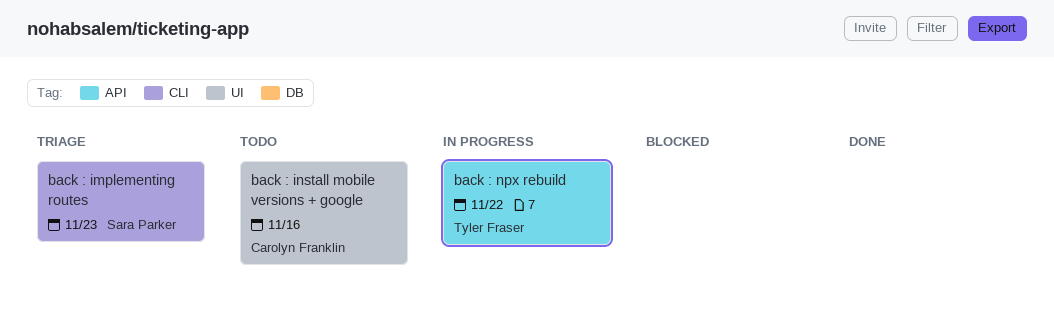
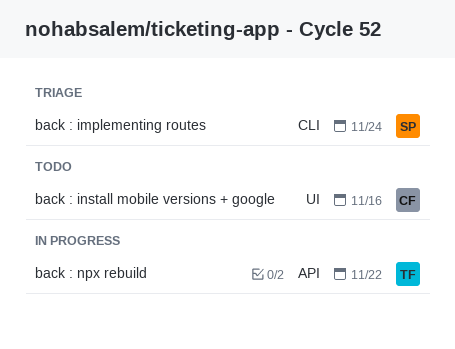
back : implementing routes, due: Nov 23 -> Nov 24

